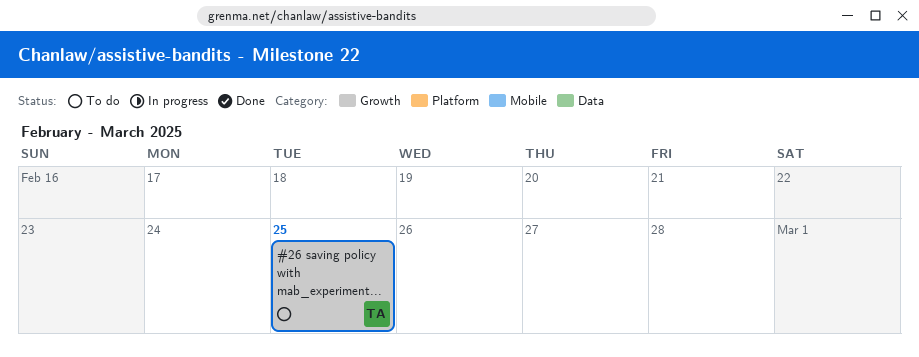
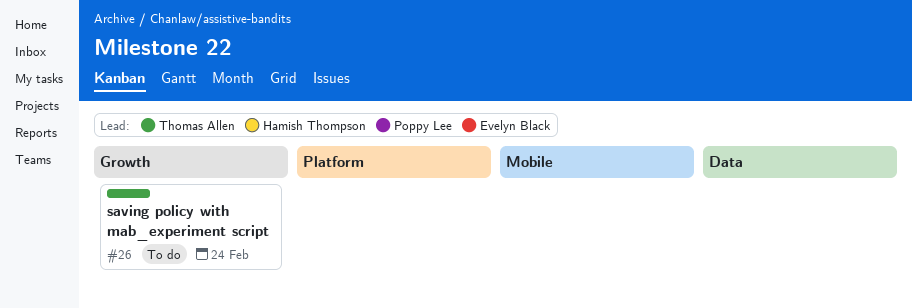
#26, due: Feb 25 -> Feb 24

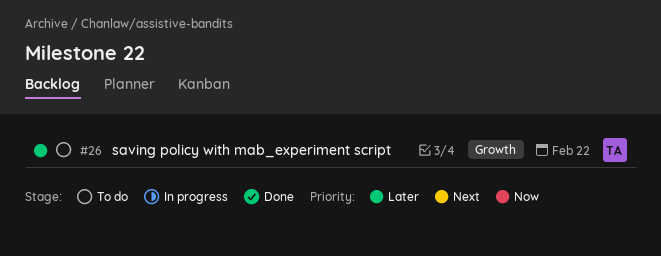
#26, due: Feb 24 -> Feb 22

